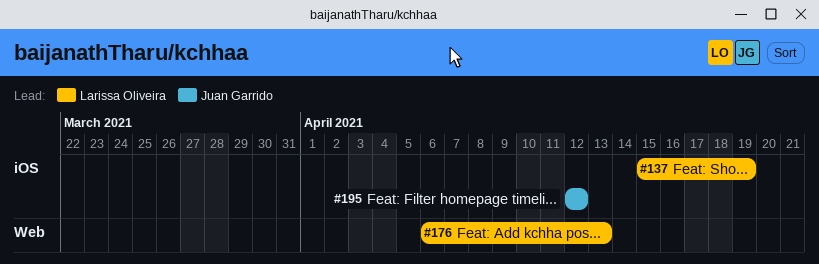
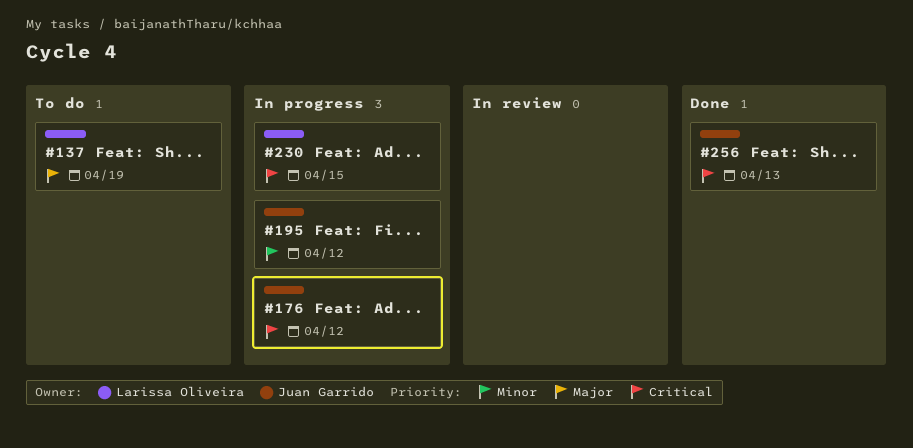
#176, owner: Larissa Oliveira -> Juan Garrido
#176, due: Apr 13 -> Apr 12
#230: none -> present
#256: none -> present

